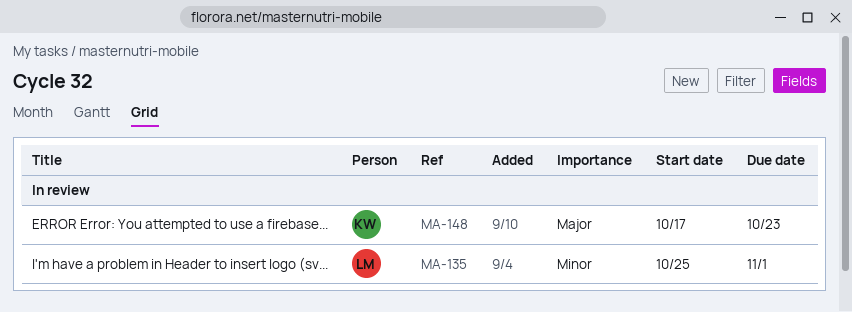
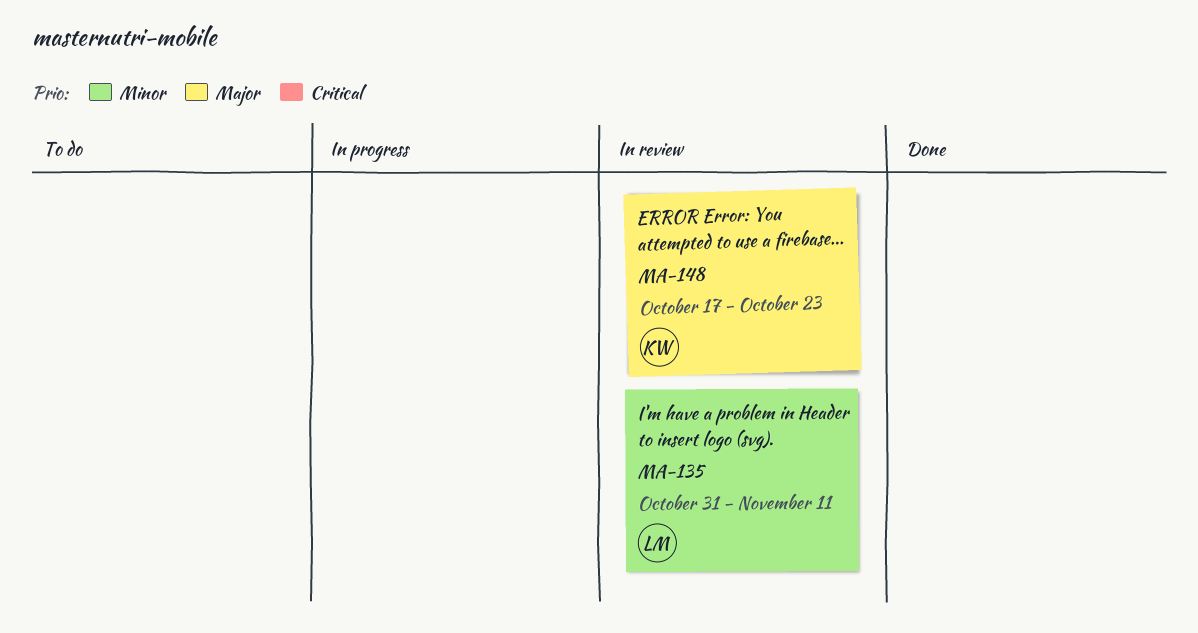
MA-135, start: Oct 25 -> Oct 31
MA-135, due: Nov 1 -> Nov 11

